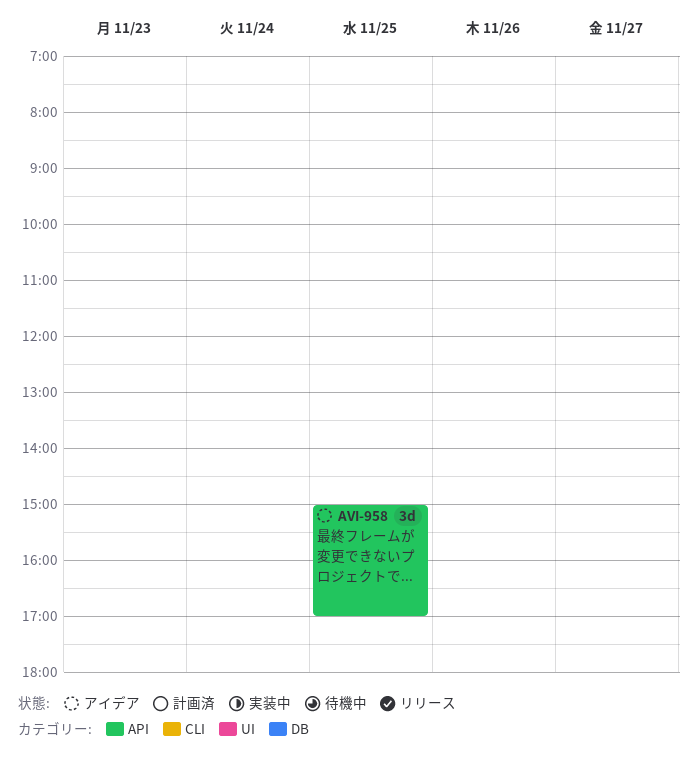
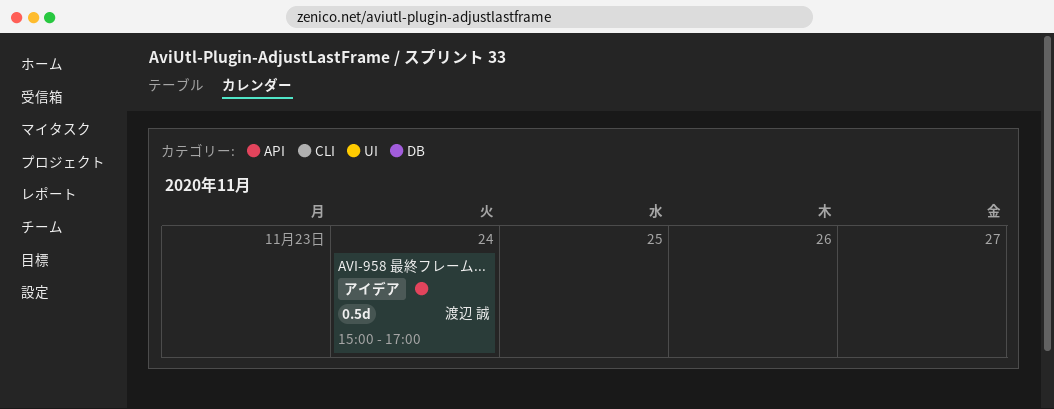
AVI-958, estimate: 3d -> 0.5d
AVI-958, day: Nov 25 -> Nov 24

